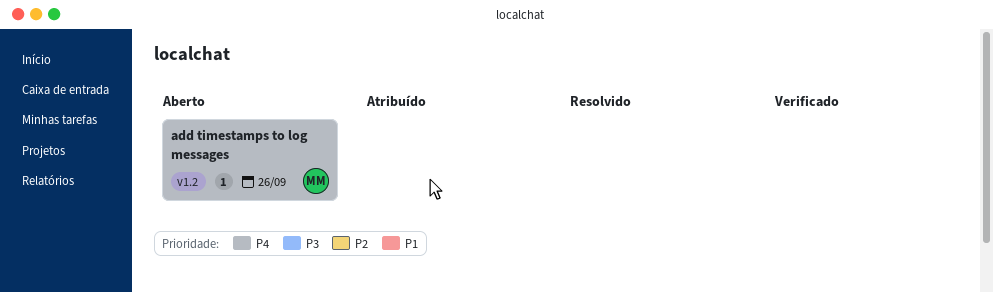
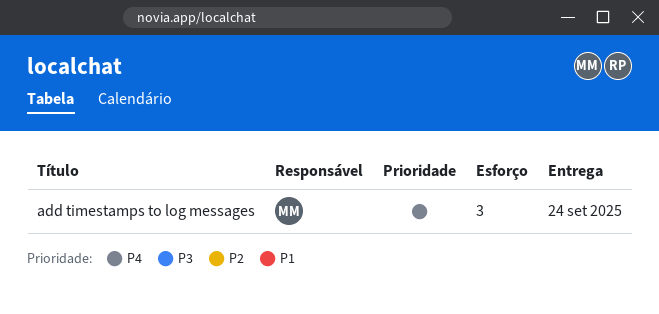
add timestamps to log messages, estimate: 1 -> 3
add timestamps to log messages, due: Sep 26 -> Sep 24

